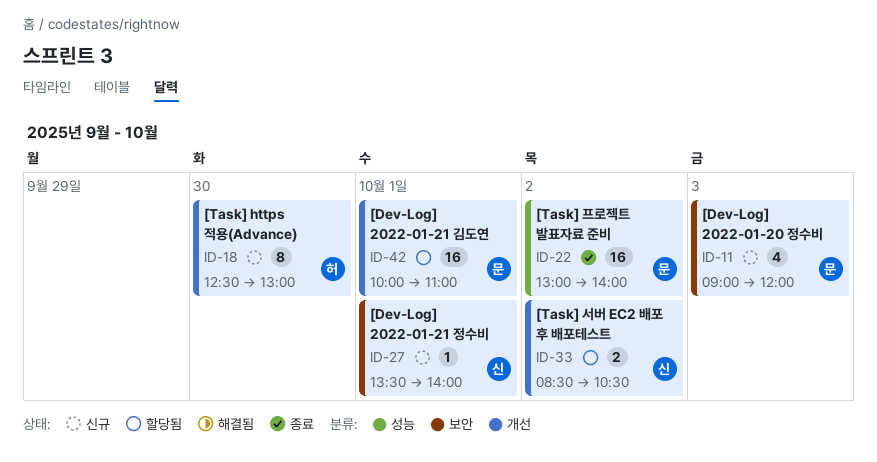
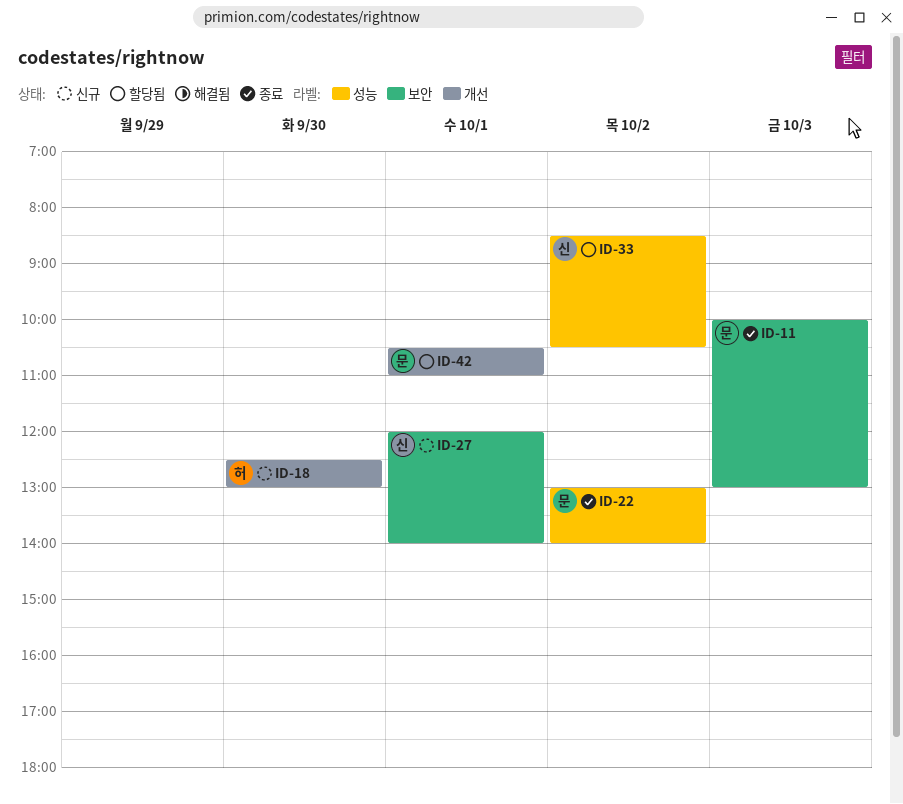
ID-11, status: 신규 -> 종료
ID-11, begins: 09:00 -> 10:00
ID-11, ends: 12:00 -> 13:00
ID-27, begins: 13:30 -> 12:00
ID-33, label: 개선 -> 성능
ID-42, begins: 10:00 -> 10:30

